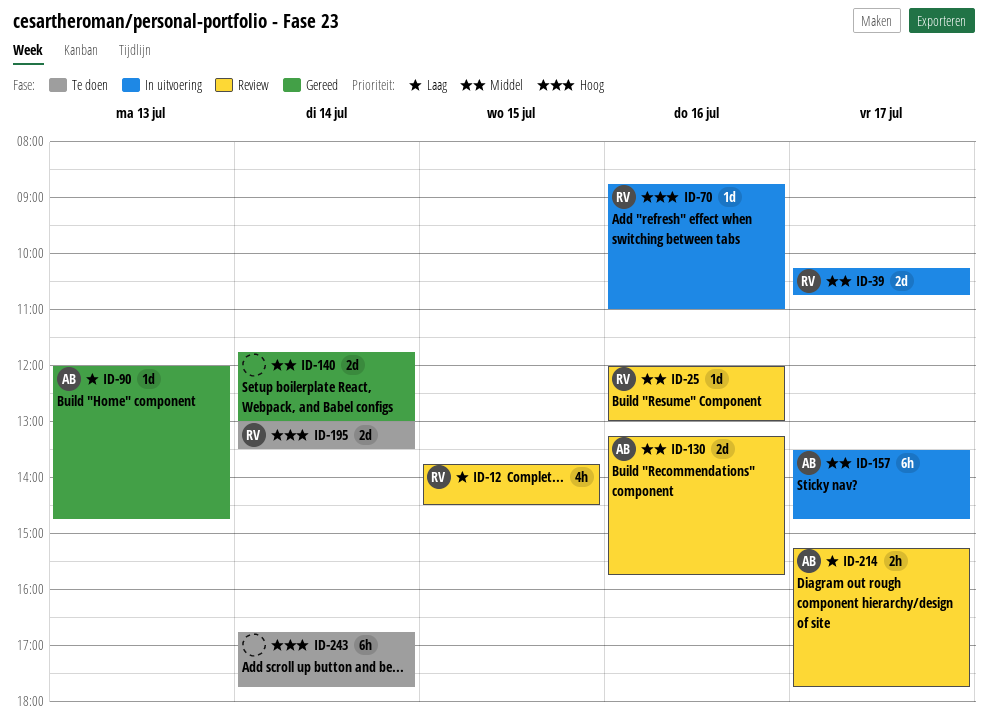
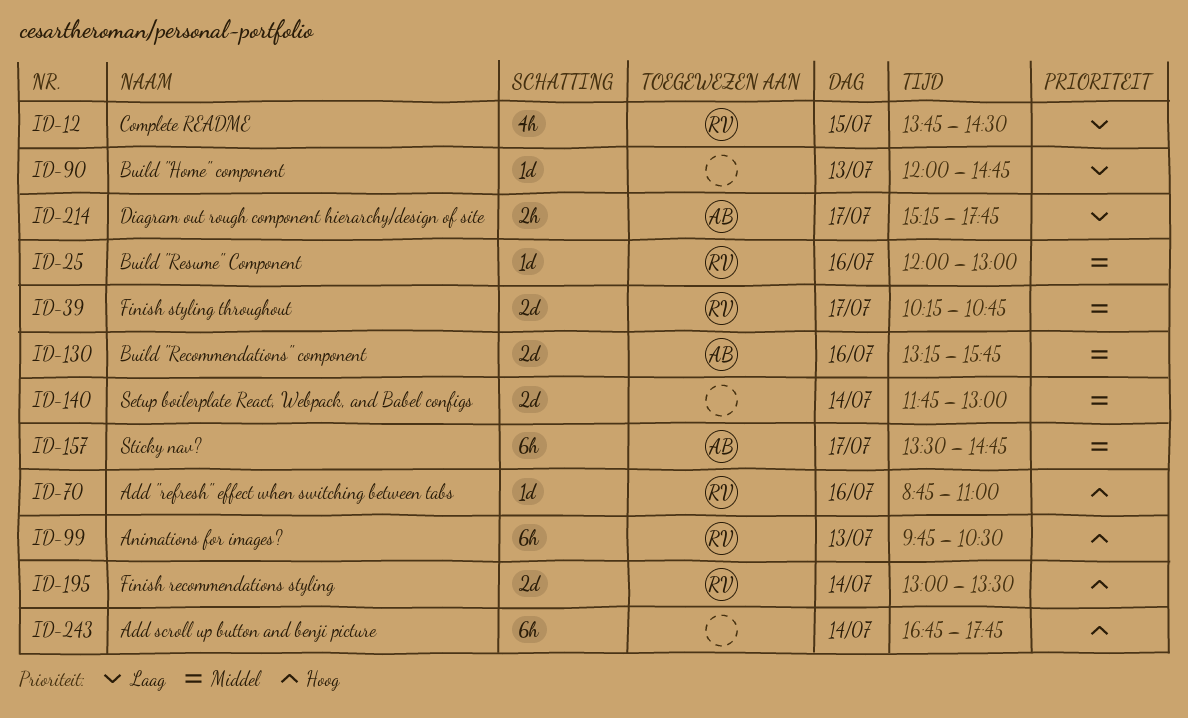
ID-90, owner: AB -> none
ID-99: none -> present

